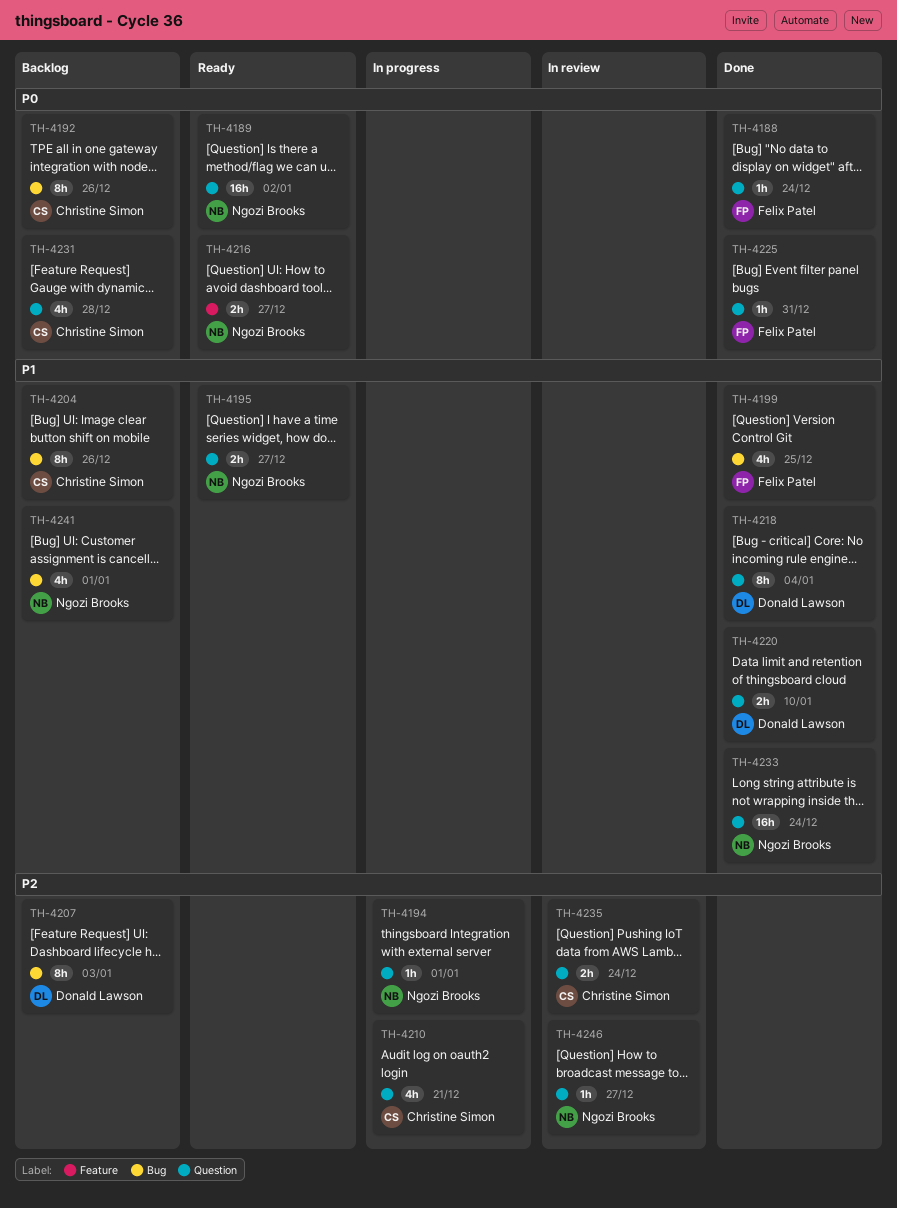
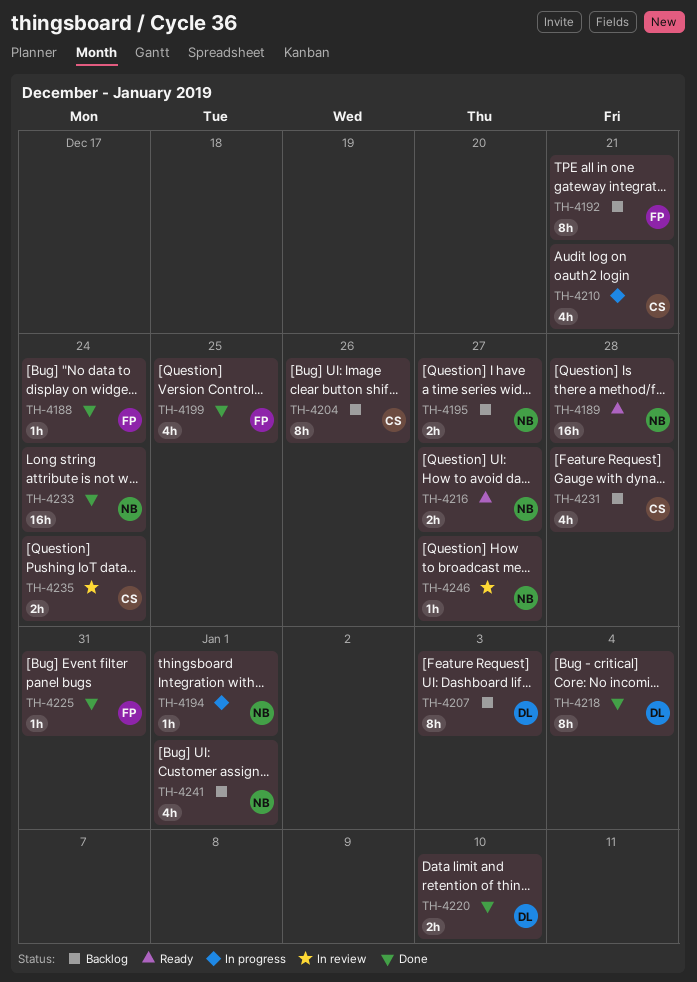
TH-4189, due: Jan 2 -> Dec 28
TH-4192, owner: Christine Simon -> Felix Patel
TH-4192, due: Dec 26 -> Dec 21
TH-4195, status: Ready -> Backlog

